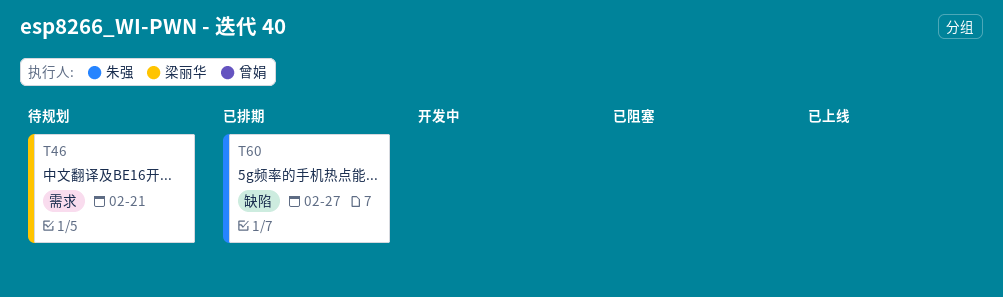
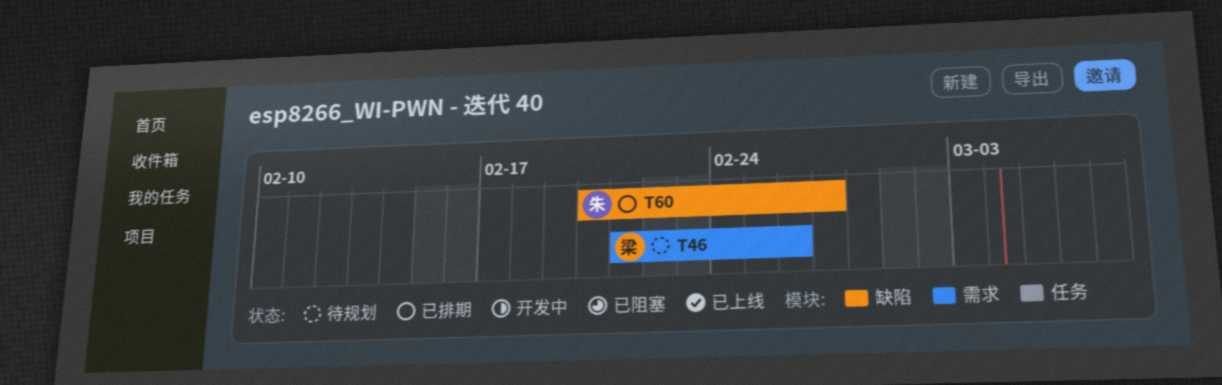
T46, due: Feb 21 -> Feb 26

